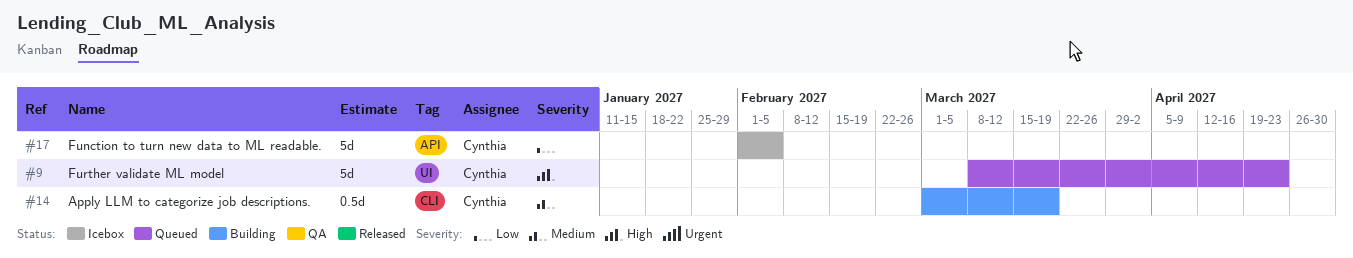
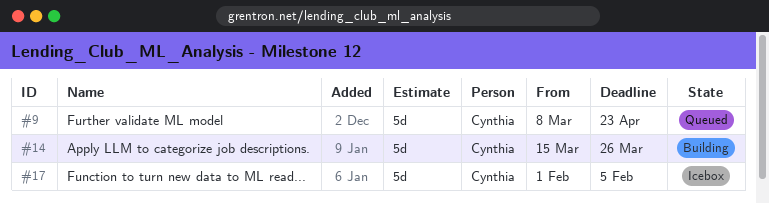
#14, estimate: 0.5d -> 5d
#14, start: Mar 1 -> Mar 15
#14, due: Mar 19 -> Mar 26

